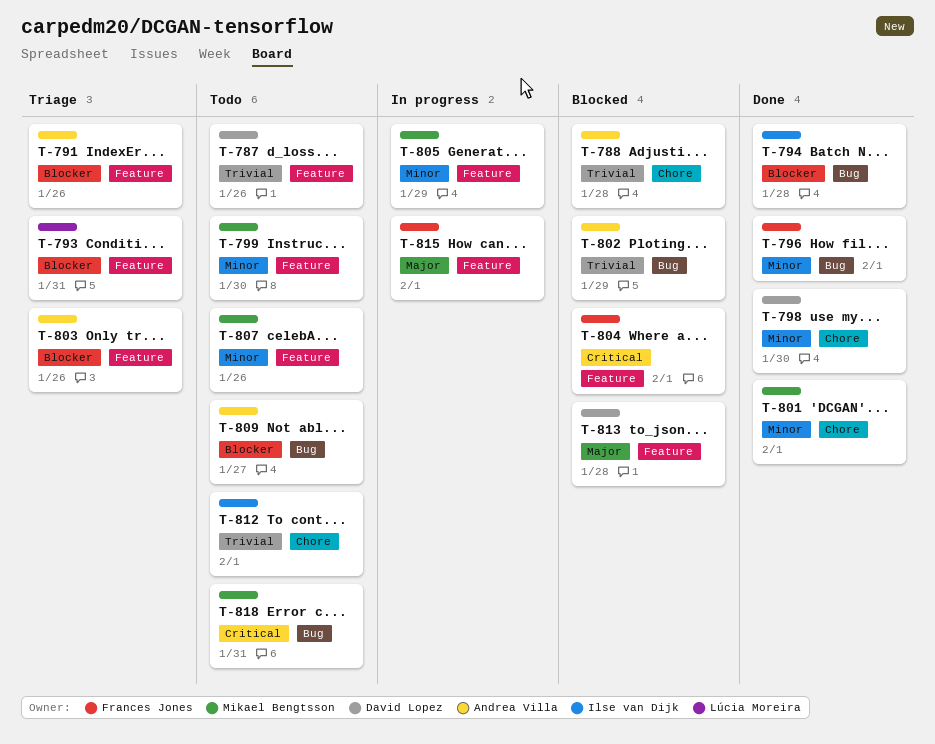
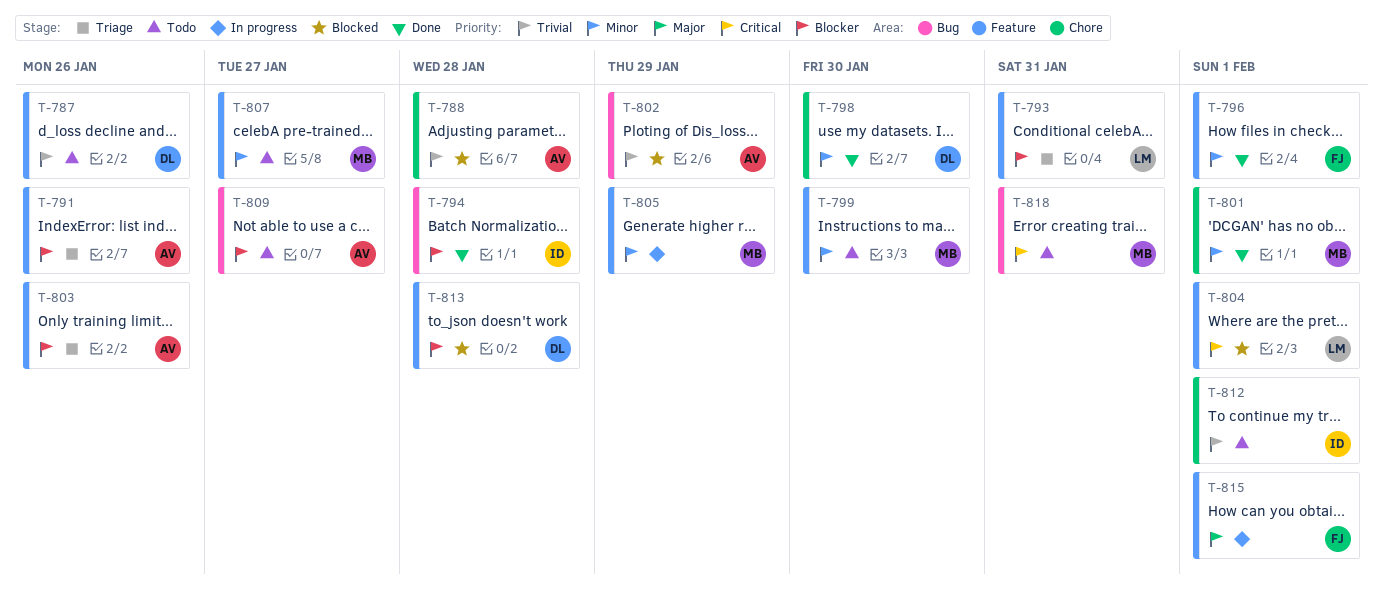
T-796, label: Bug -> Feature
T-804, owner: Frances Jones -> Lúcia Moreira
T-807, due: Jan 26 -> Jan 27
T-813, priority: Major -> Blocker

